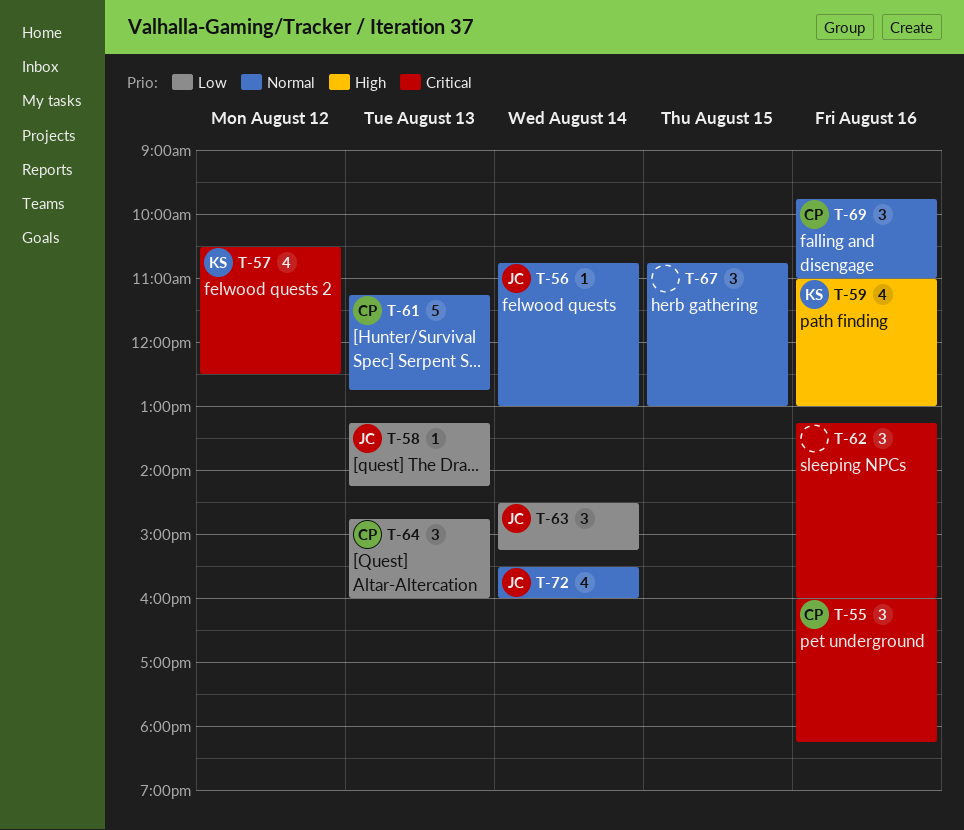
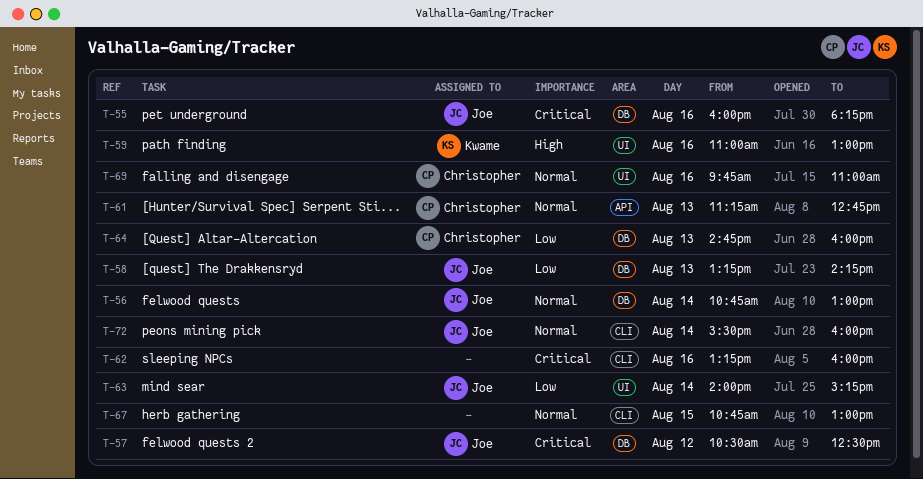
T-55, owner: Christopher -> Joe
T-57, owner: Kwame -> Joe
T-63, begins: 14:30 -> 14:00

